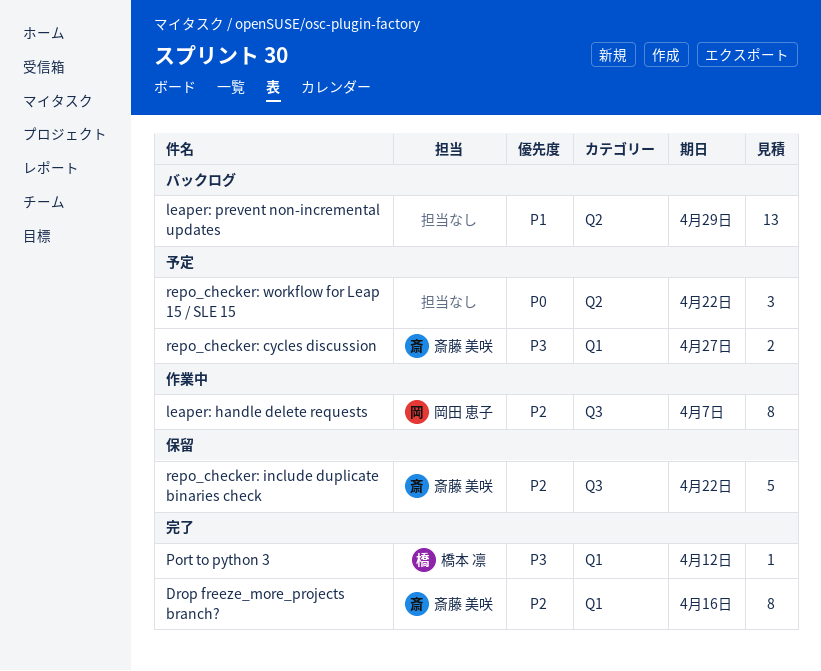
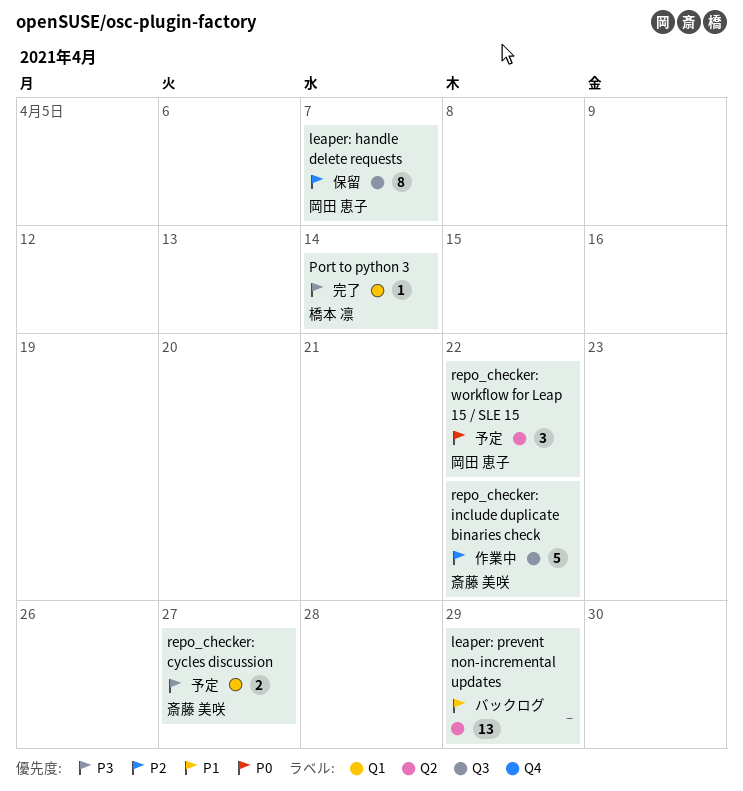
Drop freeze_more_projects branch?: present -> none
leaper: handle delete requests, status: 作業中 -> 保留
Port to python 3, due: Apr 12 -> Apr 14
repo_checker: include duplicate binaries check, status: 保留 -> 作業中
repo_checker: workflow for Leap 15 / SLE 15, owner: none -> 岡田 恵子

